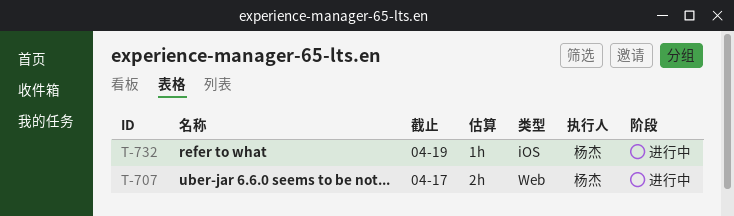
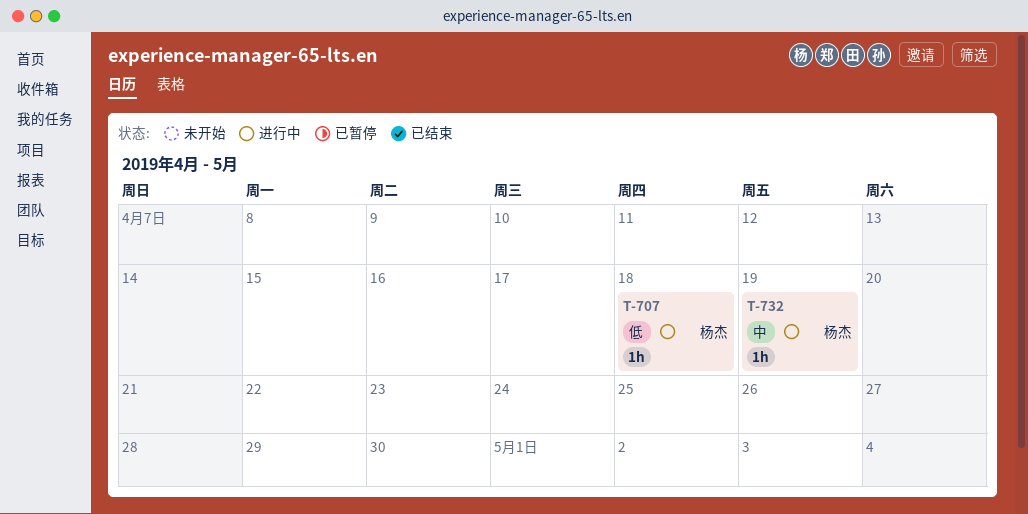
T-707, estimate: 2h -> 1h
T-707, due: Apr 17 -> Apr 18

